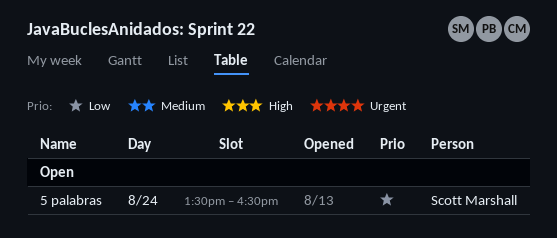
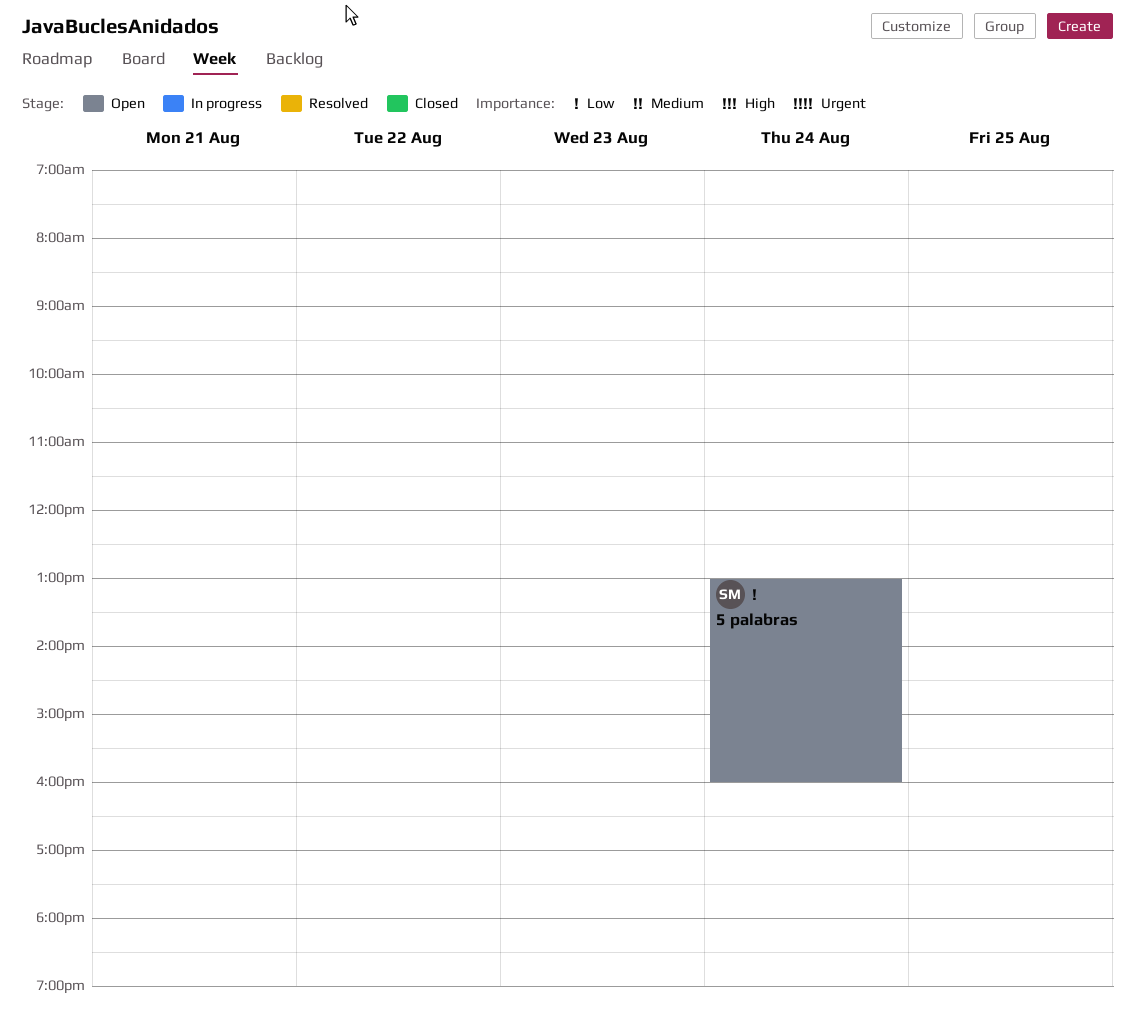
5 palabras, begins: 13:30 -> 13:00
5 palabras, ends: 16:30 -> 16:00

